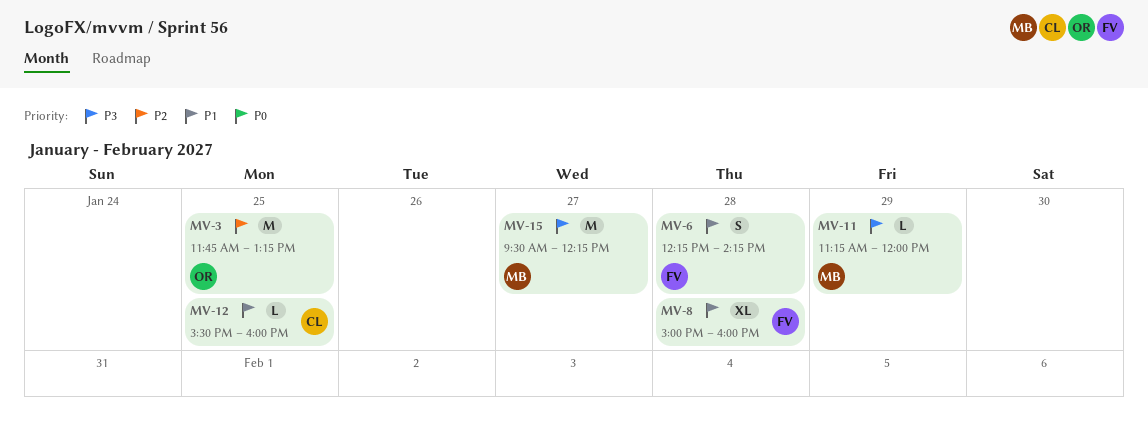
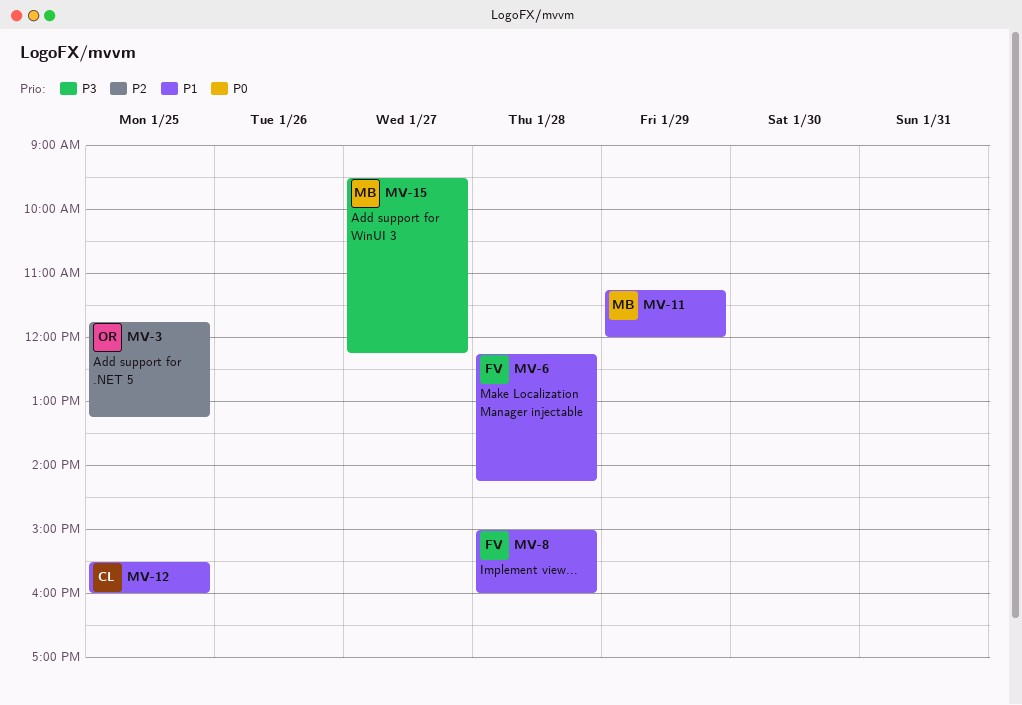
MV-11, priority: P3 -> P1

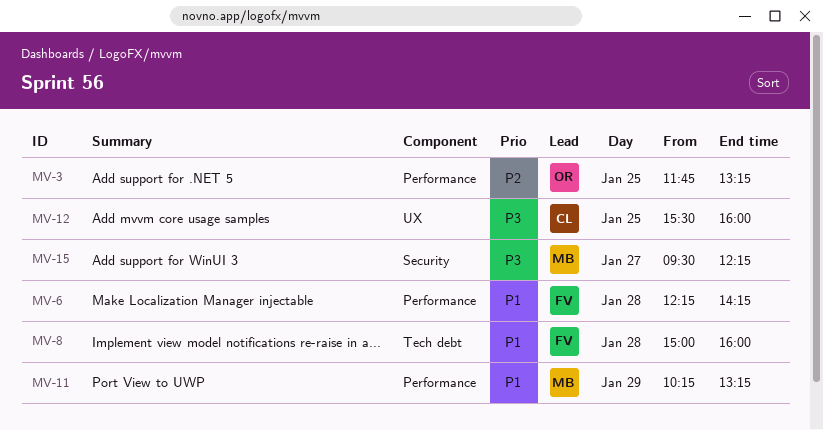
MV-11, begins: 11:15 -> 10:15
MV-11, ends: 12:00 -> 13:15
MV-12, priority: P1 -> P3

